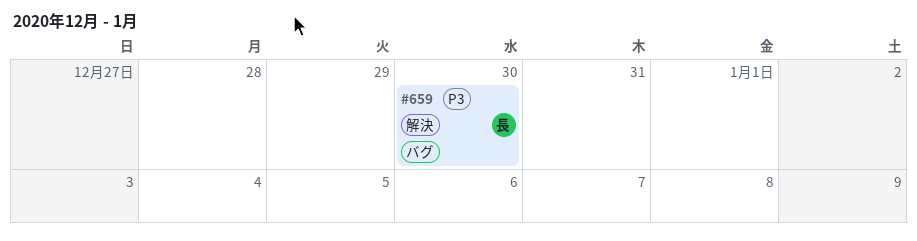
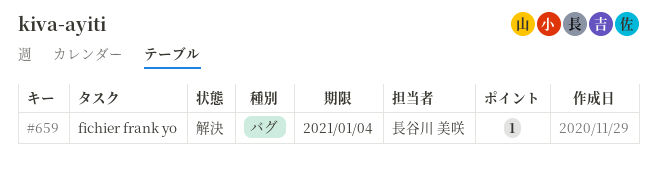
#659, due: Dec 30 -> Jan 4

